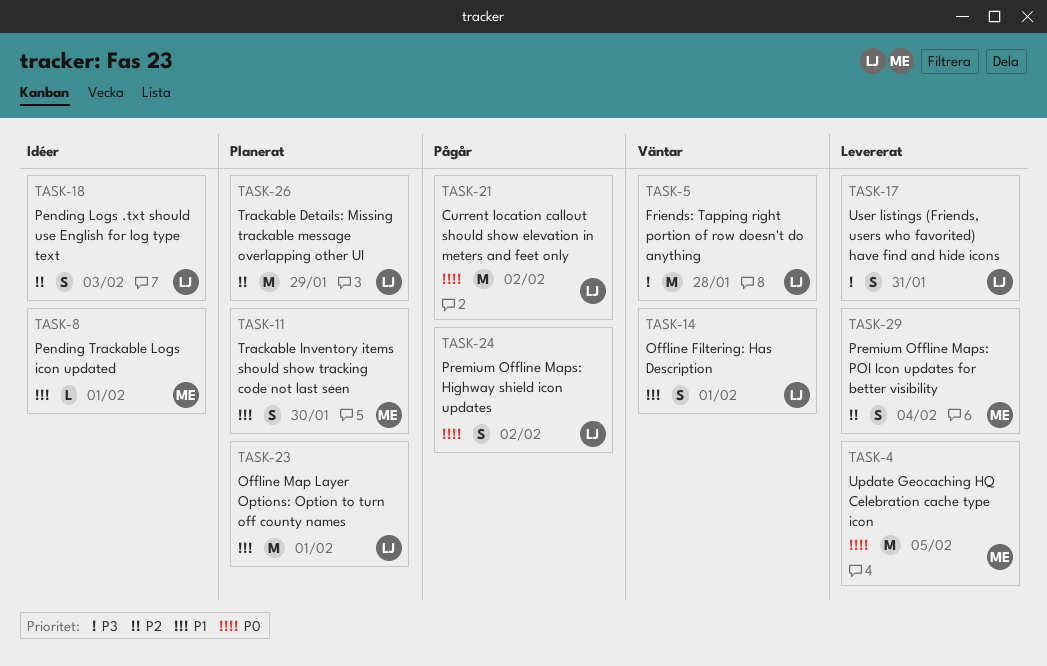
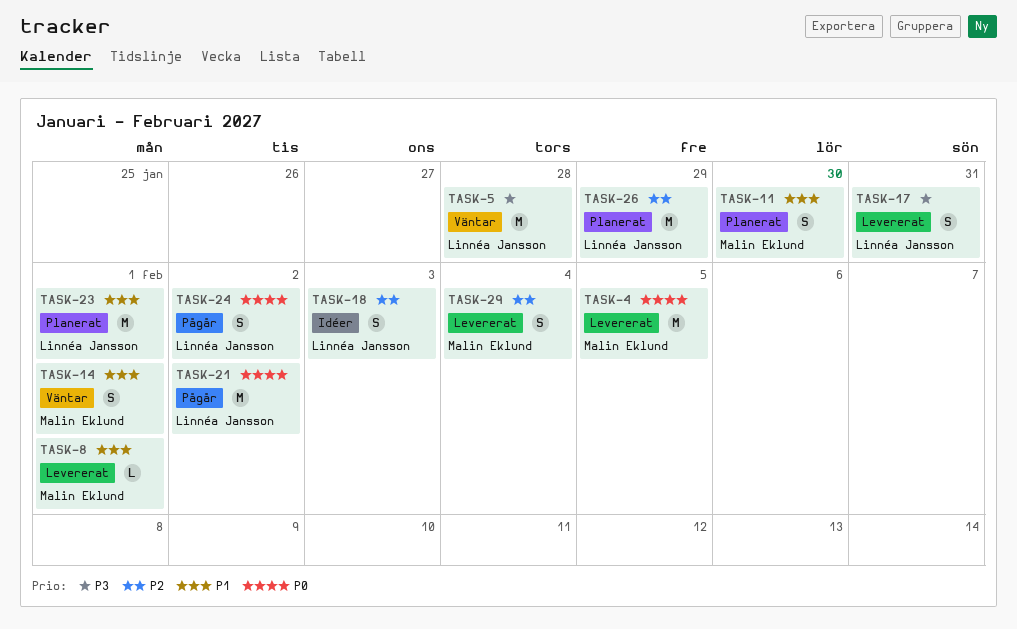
TASK-8, status: Idéer -> Levererat
TASK-14, owner: Linnéa Jansson -> Malin Eklund

